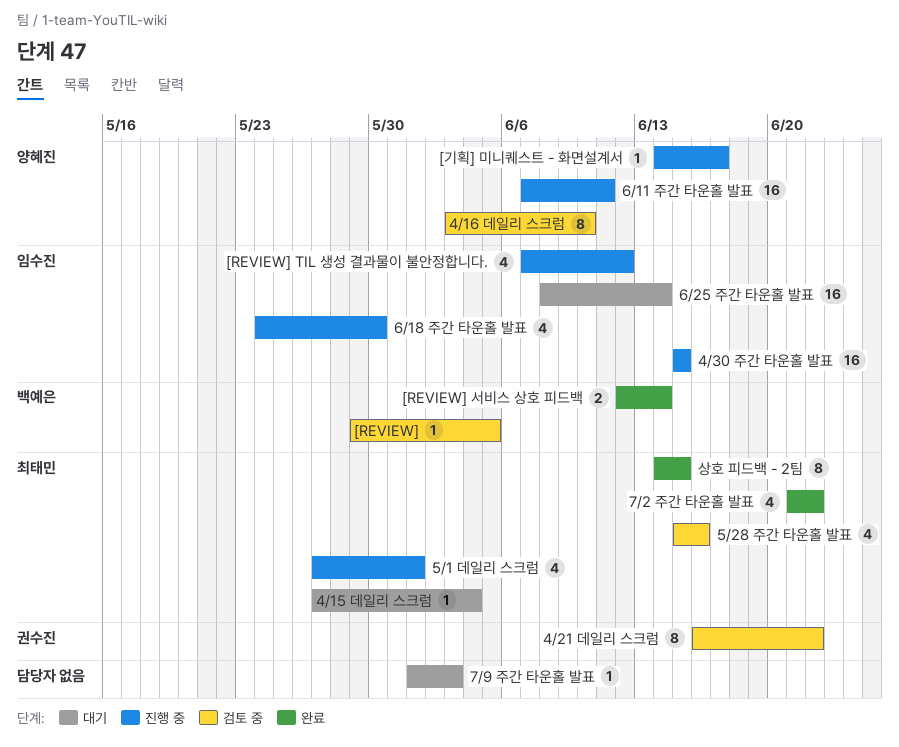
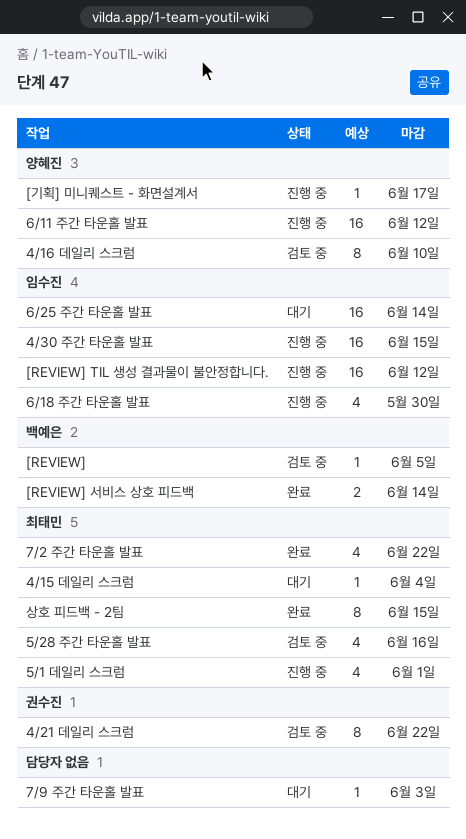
6/11 주간 타운홀 발표, due: Jun 11 -> Jun 12
[REVIEW] TIL 생성 결과물이 불안정합니다., estimate: 4 -> 16

